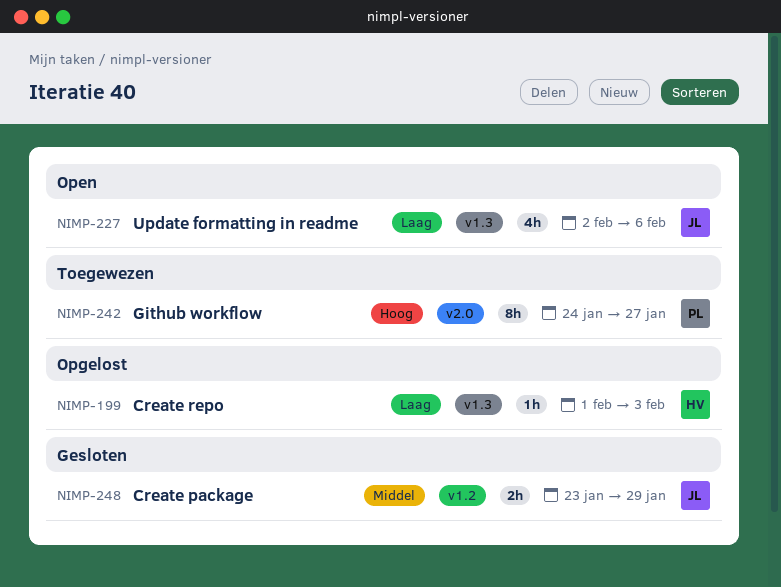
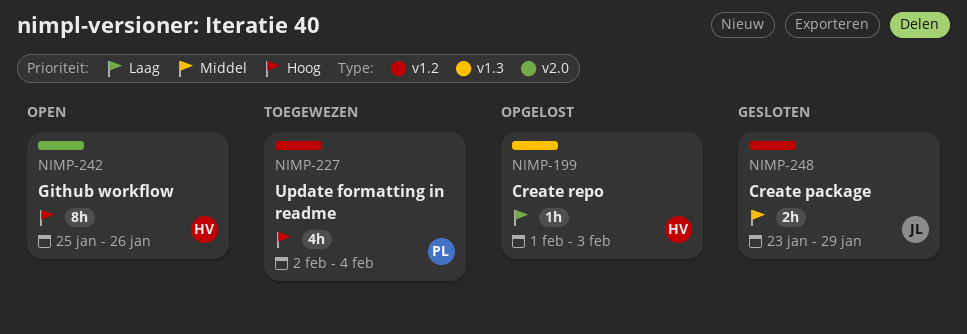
NIMP-227, status: Open -> Toegewezen
NIMP-227, owner: JL -> PL
NIMP-227, priority: Laag -> Hoog
NIMP-227, label: v1.3 -> v1.2
NIMP-227, due: Feb 6 -> Feb 4
NIMP-242, status: Toegewezen -> Open
NIMP-242, owner: PL -> HV
NIMP-242, start: Jan 24 -> Jan 25
NIMP-242, due: Jan 27 -> Jan 26

